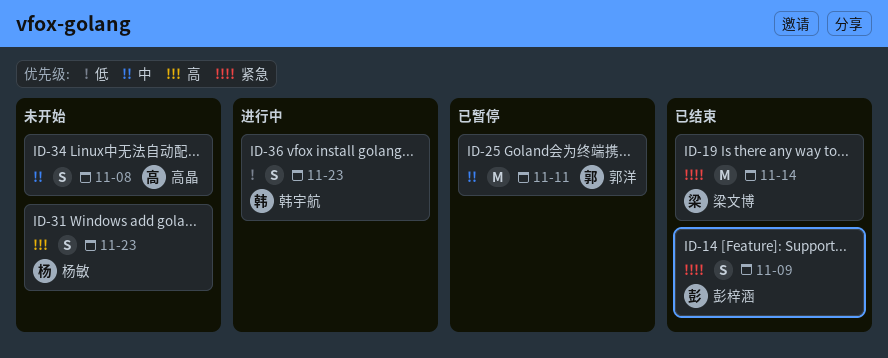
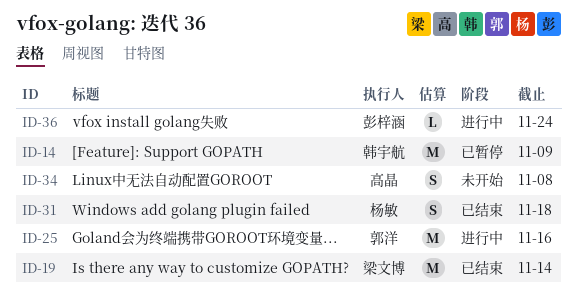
ID-14, status: 已结束 -> 已暂停
ID-14, owner: 彭梓涵 -> 韩宇航
ID-14, estimate: S -> M
ID-25, status: 已暂停 -> 进行中
ID-25, due: Nov 11 -> Nov 16
ID-31, status: 未开始 -> 已结束
ID-31, due: Nov 23 -> Nov 18
ID-36, owner: 韩宇航 -> 彭梓涵
ID-36, estimate: S -> L
ID-36, due: Nov 23 -> Nov 24

